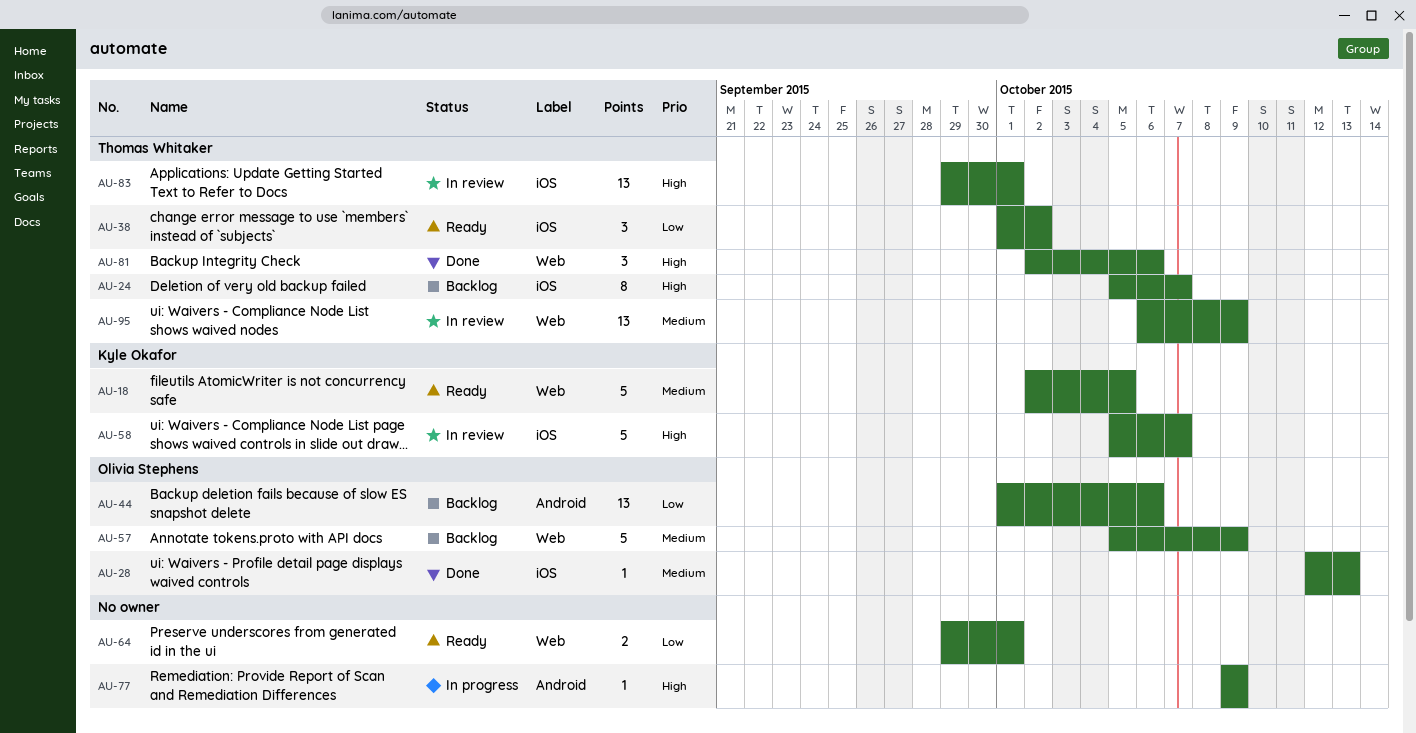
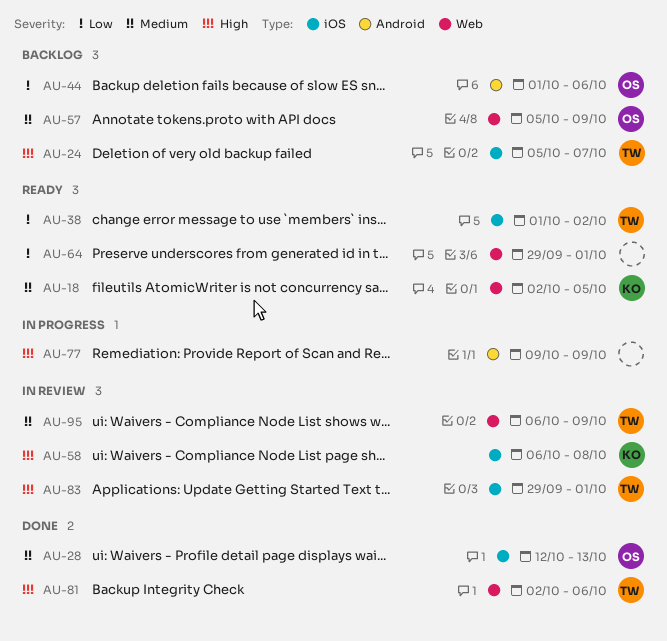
AU-58, start: Oct 5 -> Oct 6
AU-58, due: Oct 7 -> Oct 8

